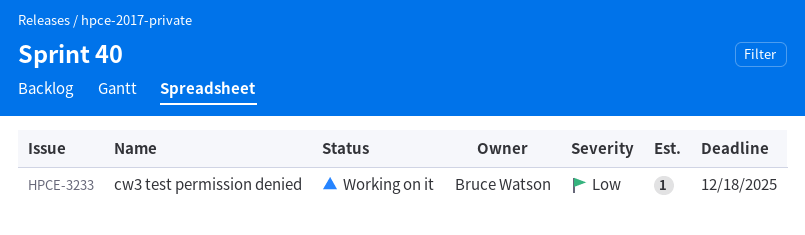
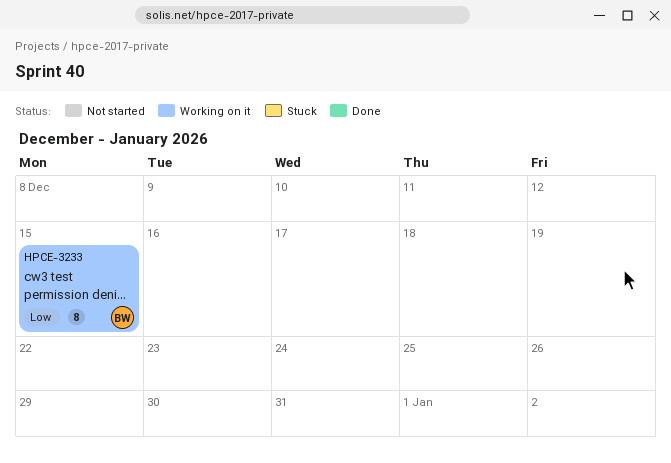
HPCE-3233, estimate: 1 -> 8
HPCE-3233, due: Dec 18 -> Dec 15

